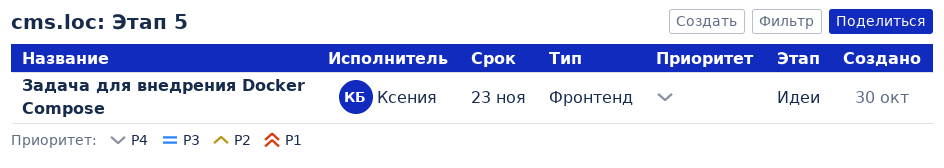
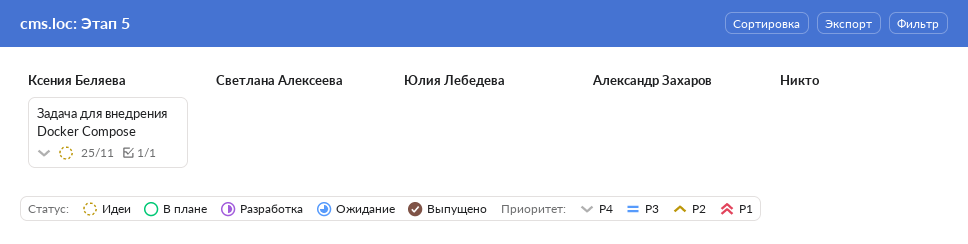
Задача для внедрения Docker Compose, due: Nov 23 -> Nov 25

